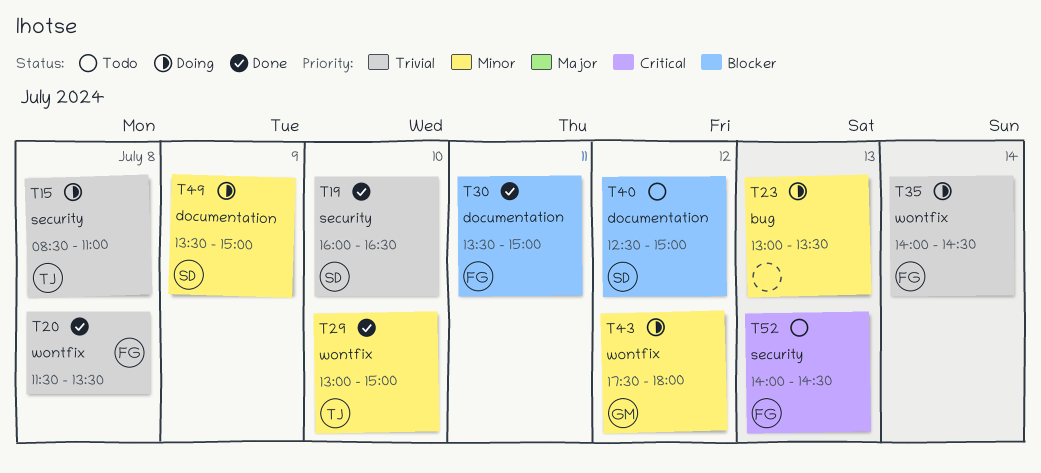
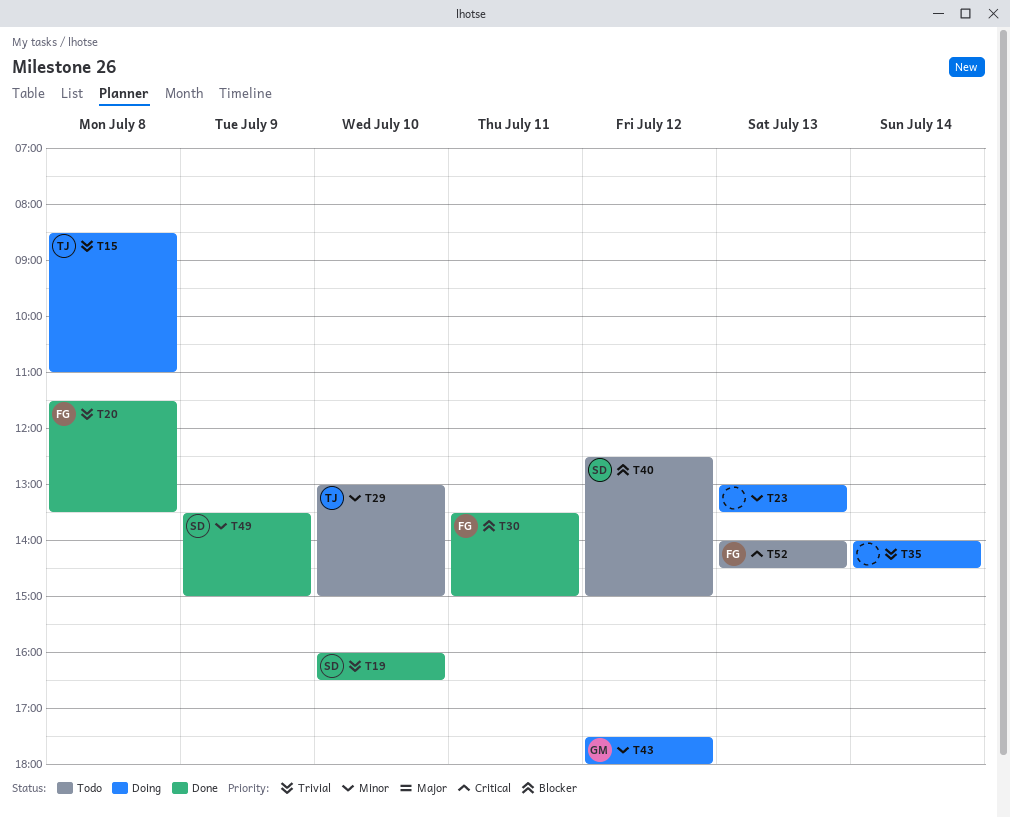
T29, status: Done -> Todo
T35, owner: FG -> none
T49, status: Doing -> Done

